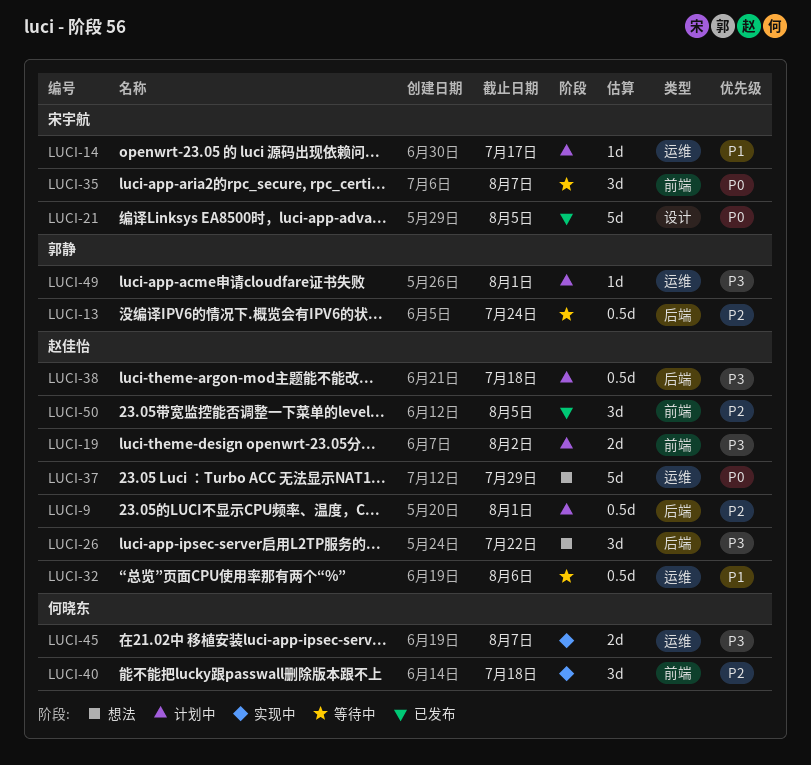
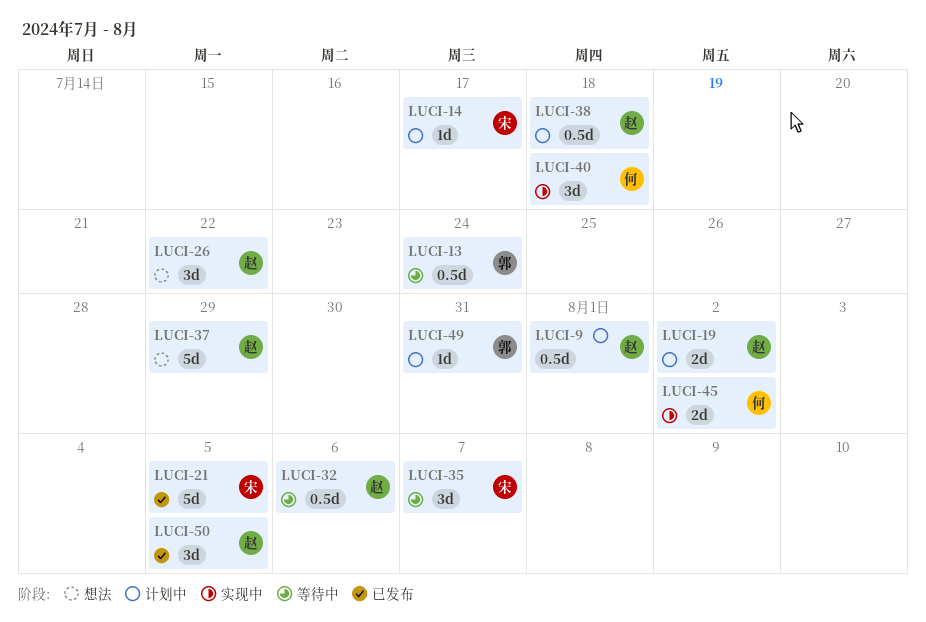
LUCI-45, due: Aug 7 -> Aug 2
LUCI-49, due: Aug 1 -> Jul 31

